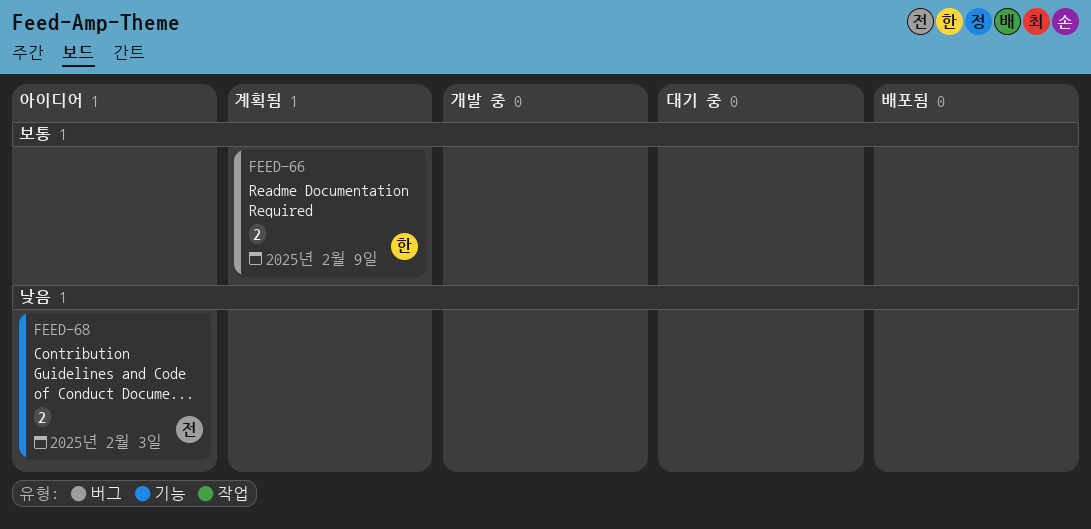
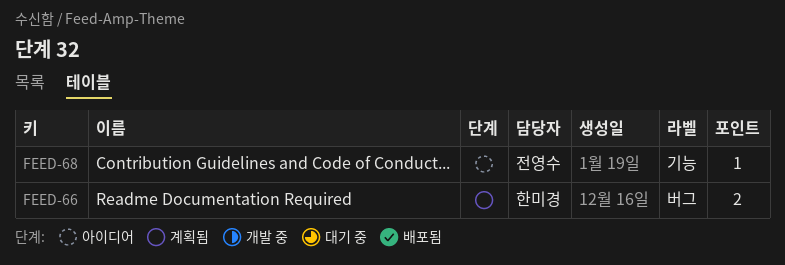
FEED-68, estimate: 2 -> 1

